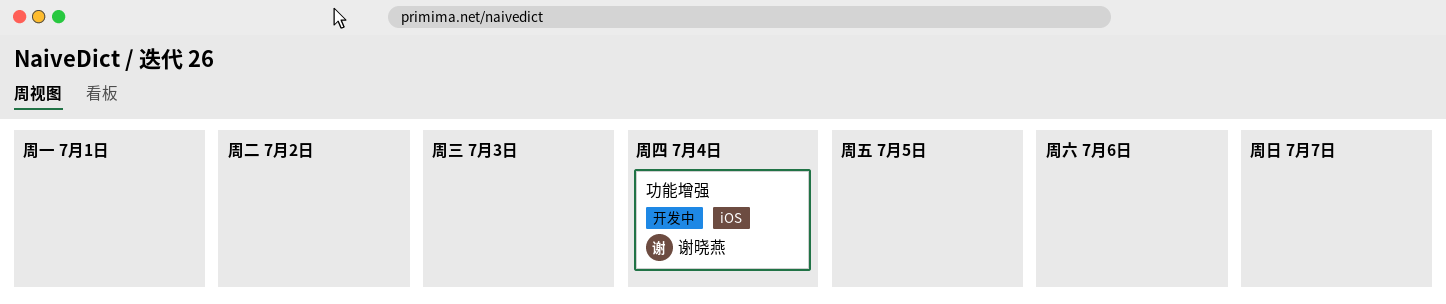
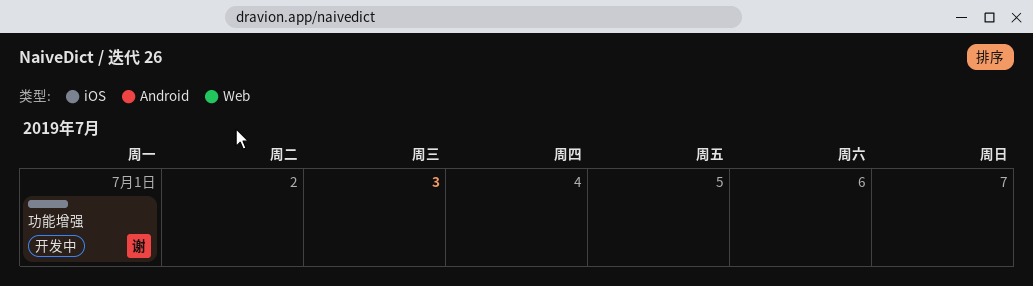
功能增强, due: Jul 4 -> Jul 1

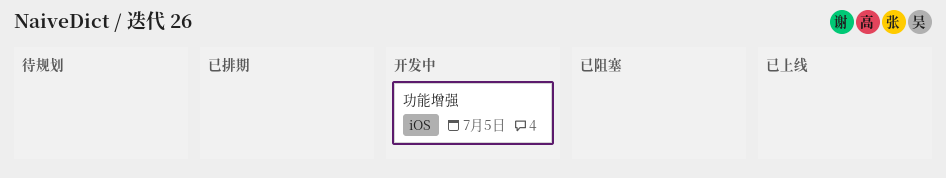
功能增强, due: Jul 1 -> Jul 5

